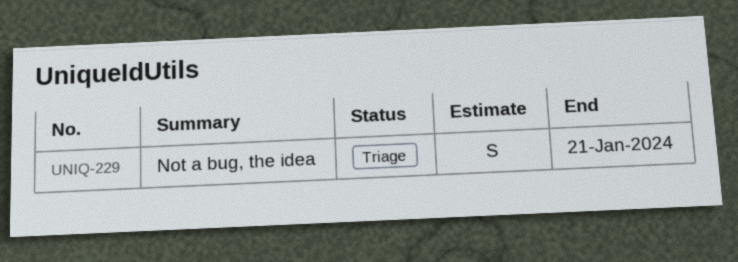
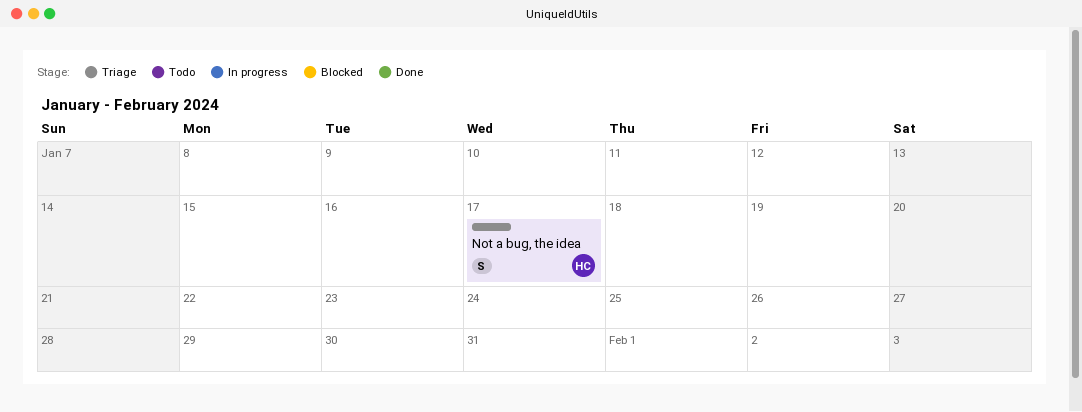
Not a bug, the idea, due: Jan 21 -> Jan 17

